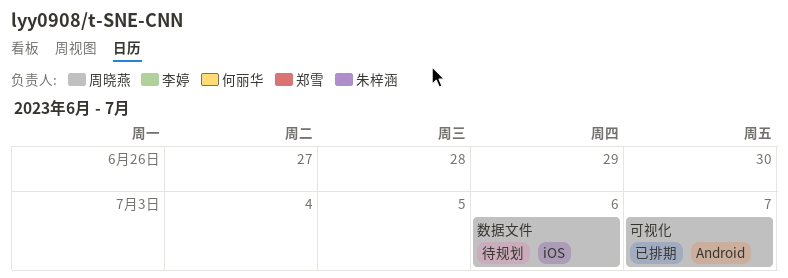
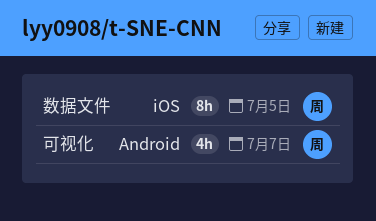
数据文件, due: Jul 6 -> Jul 5

